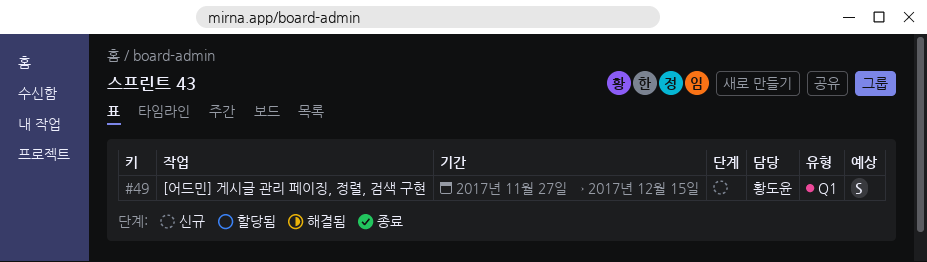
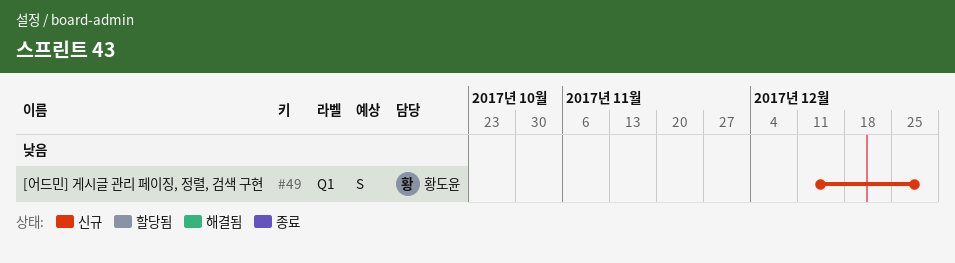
#49, start: Nov 27 -> Dec 11
#49, due: Dec 15 -> Dec 29

